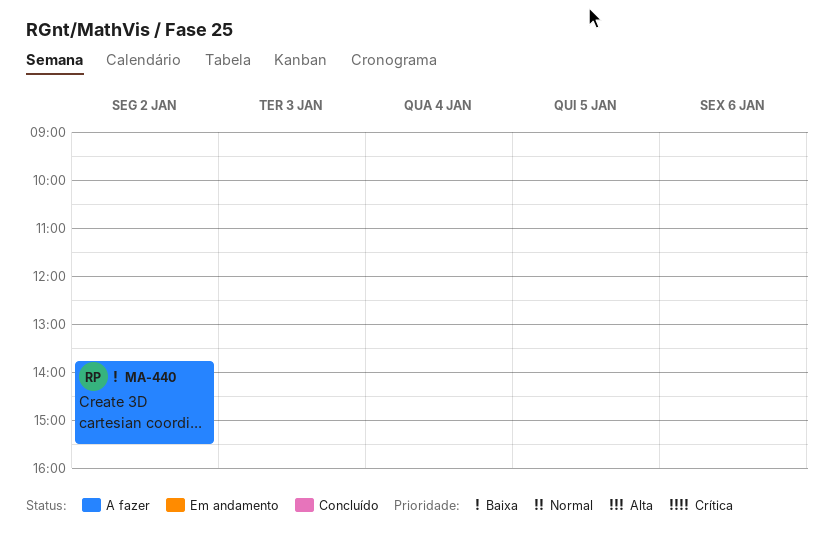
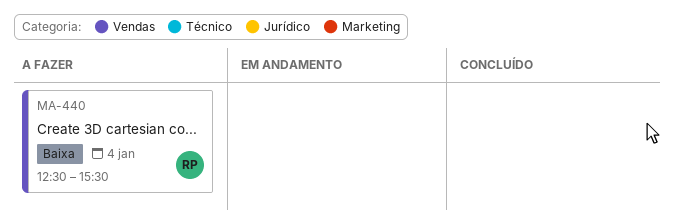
MA-440, day: Jan 2 -> Jan 4
MA-440, begins: 13:45 -> 12:30

